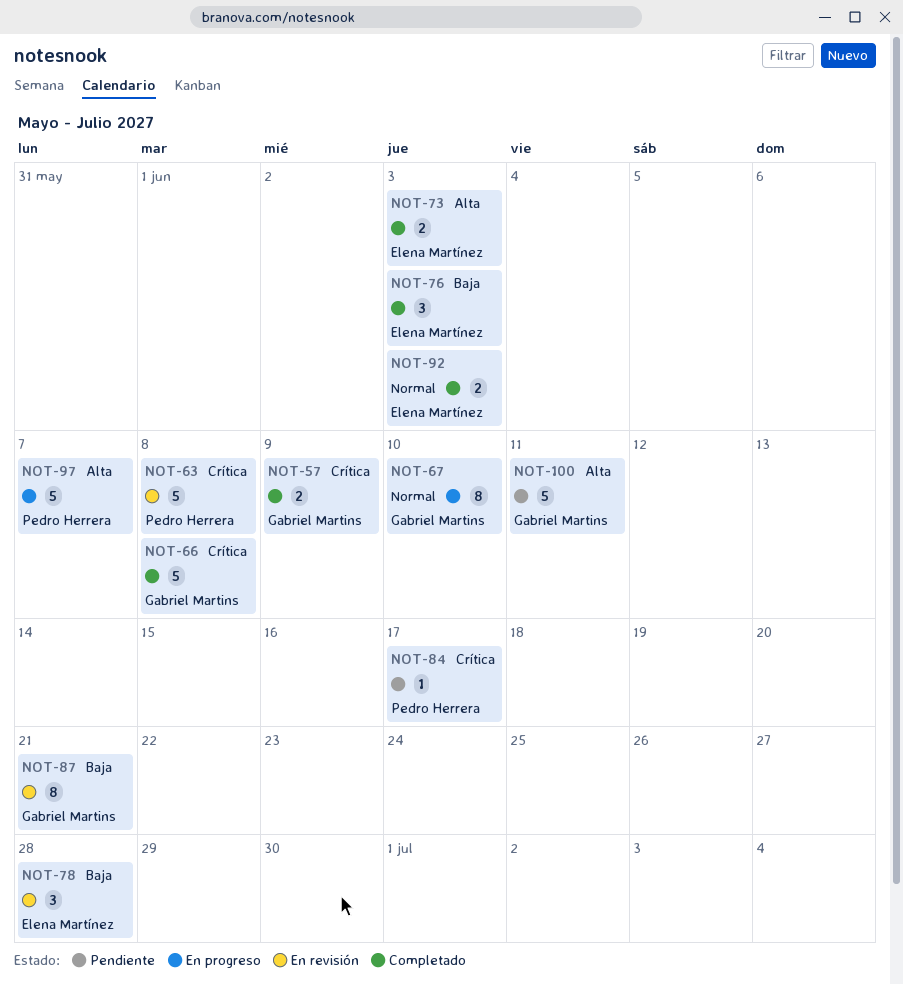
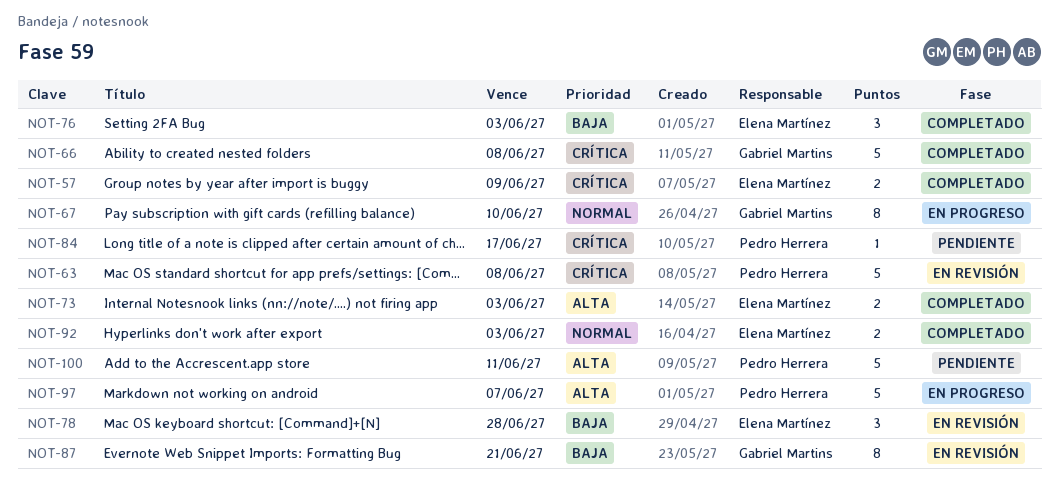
NOT-57, owner: Gabriel Martins -> Elena Martínez
NOT-100, owner: Gabriel Martins -> Pedro Herrera

